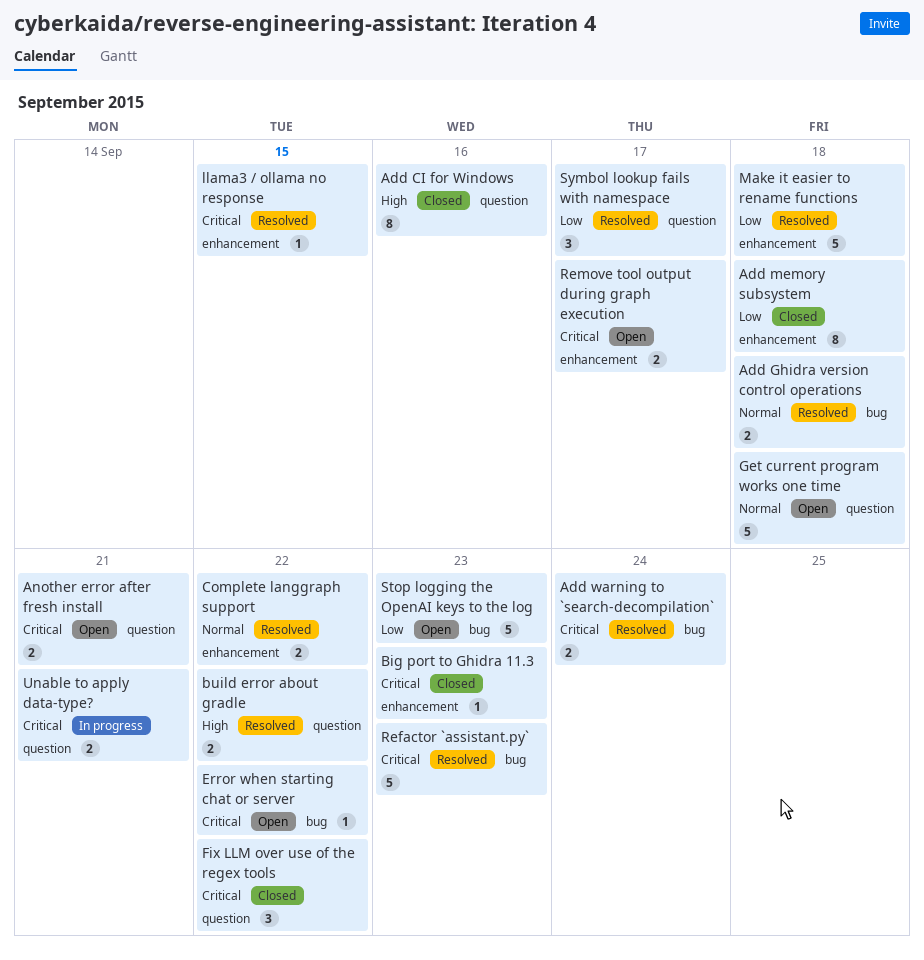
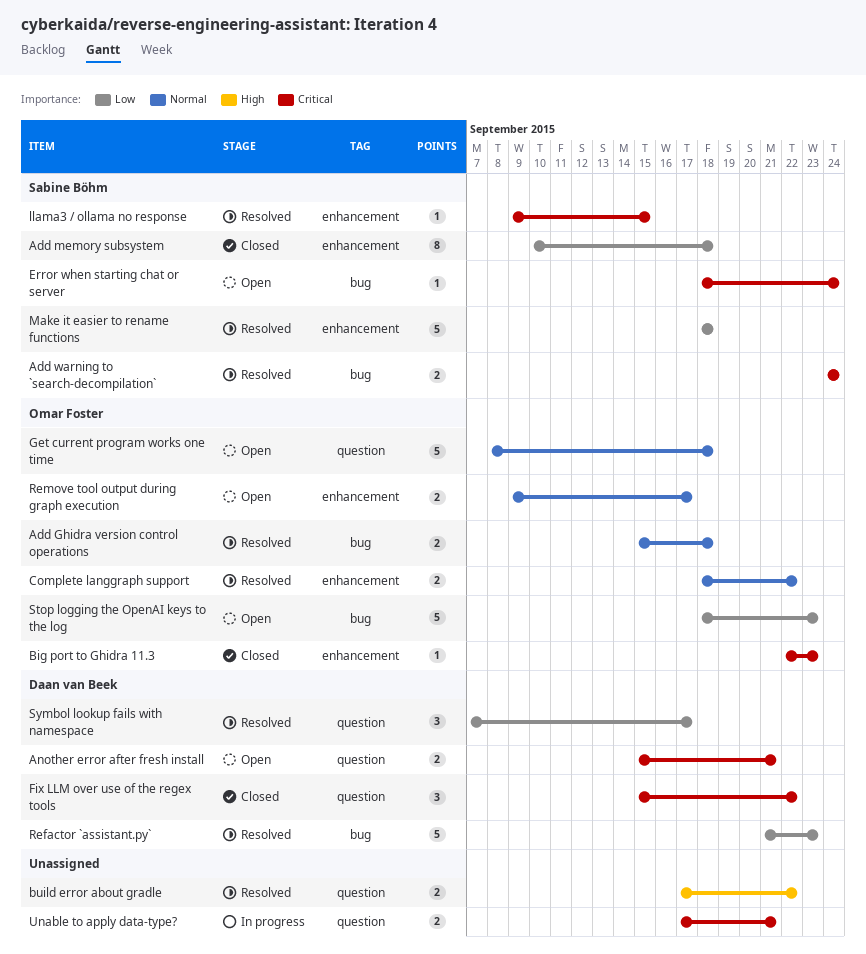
Add CI for Windows: present -> none
Error when starting chat or server, due: Sep 22 -> Sep 24
Refactor `assistant.py`, priority: Critical -> Low
Remove tool output during graph execution, priority: Critical -> Normal

